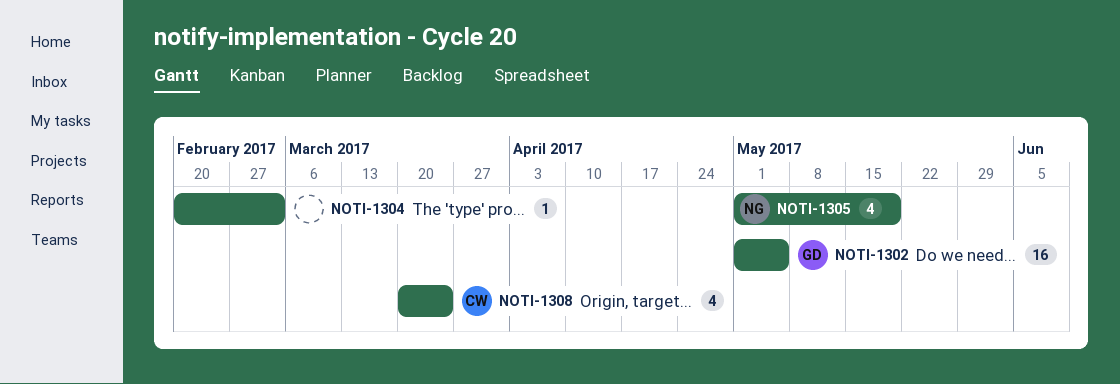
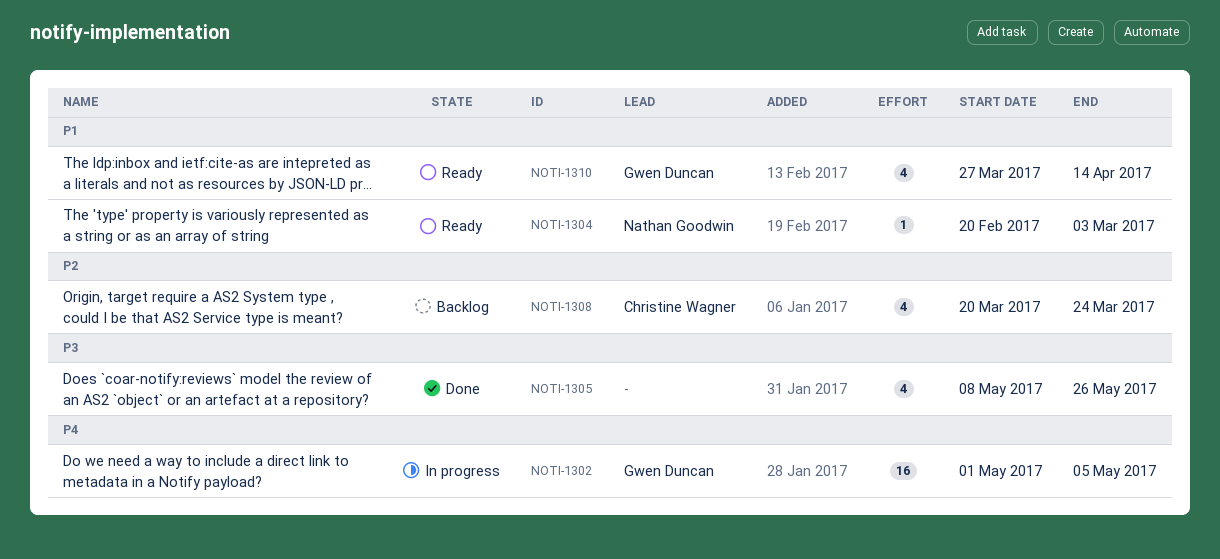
NOTI-1304, owner: none -> Nathan Goodwin
NOTI-1305, owner: Nathan Goodwin -> none
NOTI-1305, start: May 1 -> May 8
NOTI-1305, due: May 19 -> May 26
NOTI-1310: none -> present

